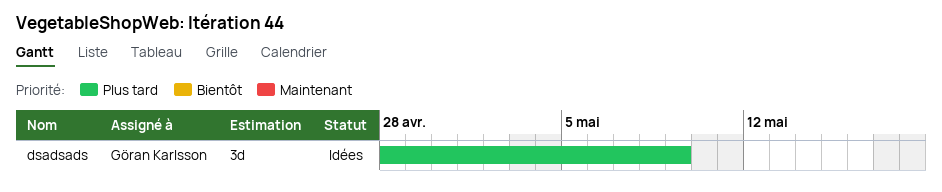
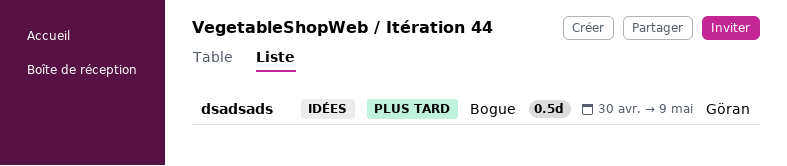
dsadsads, estimate: 3d -> 0.5d
dsadsads, start: Apr 28 -> Apr 30

